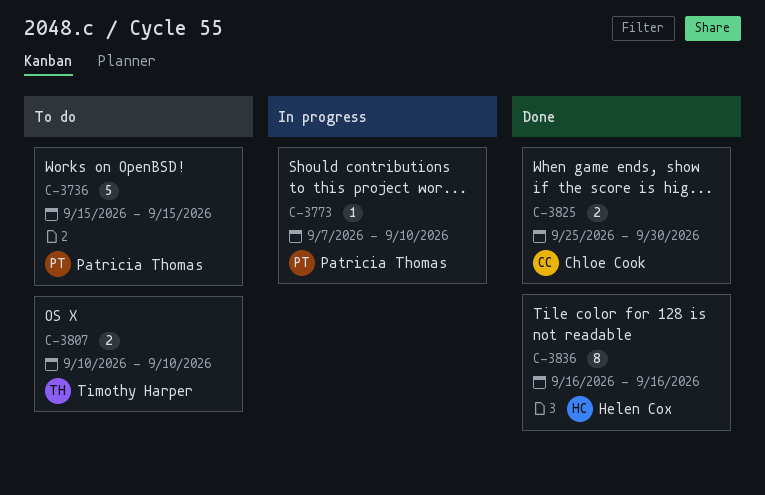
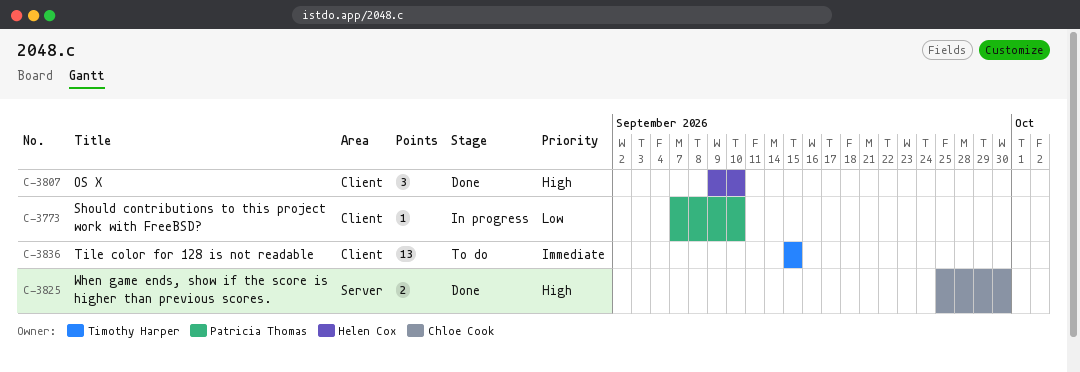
C-3736: present -> none
C-3807, status: To do -> Done
C-3807, owner: Timothy Harper -> Helen Cox
C-3807, estimate: 2 -> 3
C-3807, start: Sep 10 -> Sep 9
C-3836, status: Done -> To do
C-3836, owner: Helen Cox -> Timothy Harper
C-3836, estimate: 8 -> 13
C-3836, start: Sep 16 -> Sep 15
C-3836, due: Sep 16 -> Sep 15

